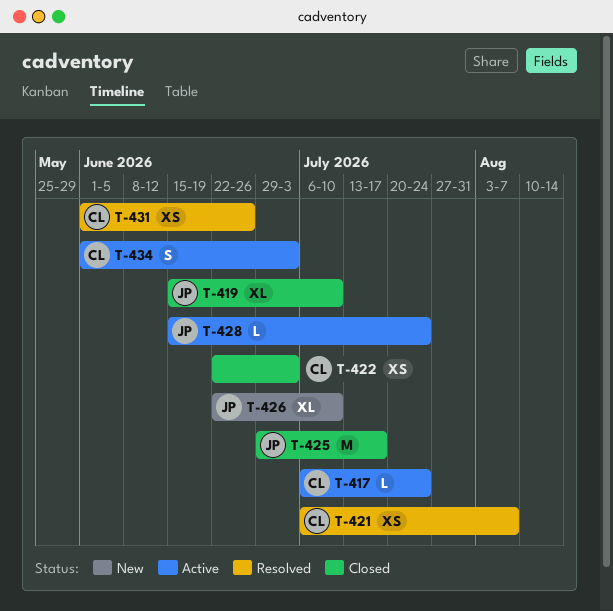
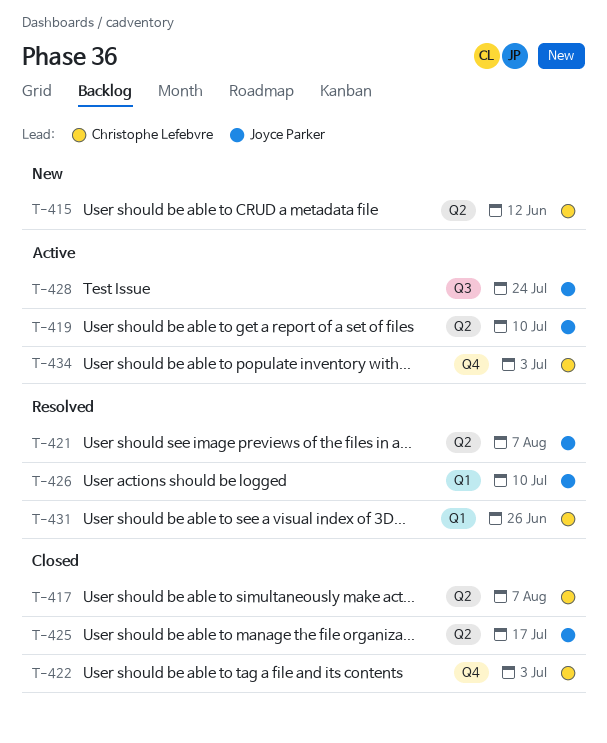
T-415: none -> present
T-417, status: Active -> Closed
T-417, due: Jul 24 -> Aug 7
T-419, status: Closed -> Active
T-421, owner: Christophe Lefebvre -> Joyce Parker
T-426, status: New -> Resolved

